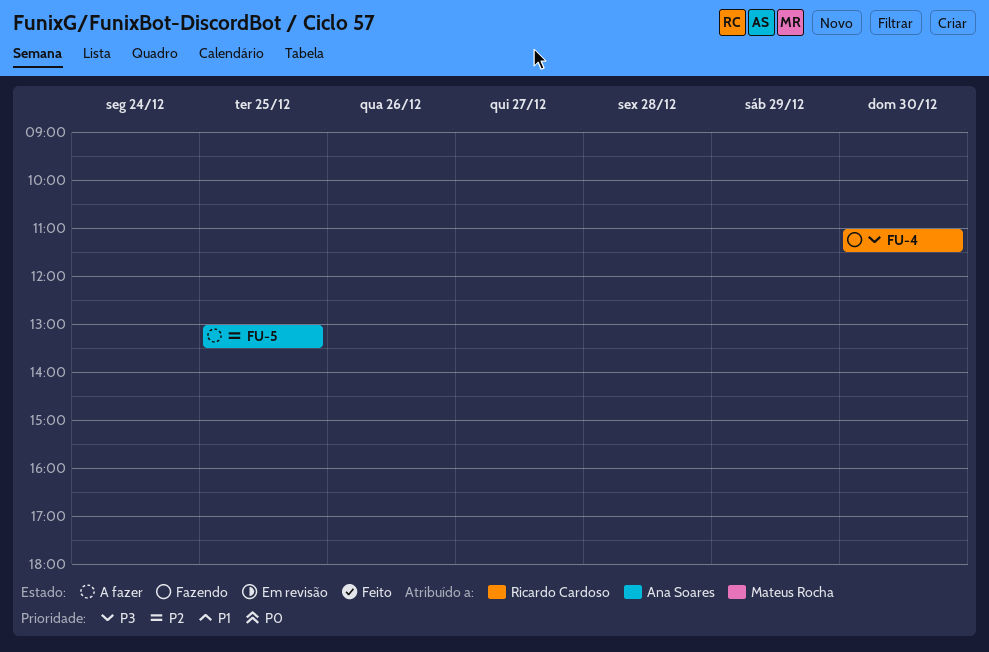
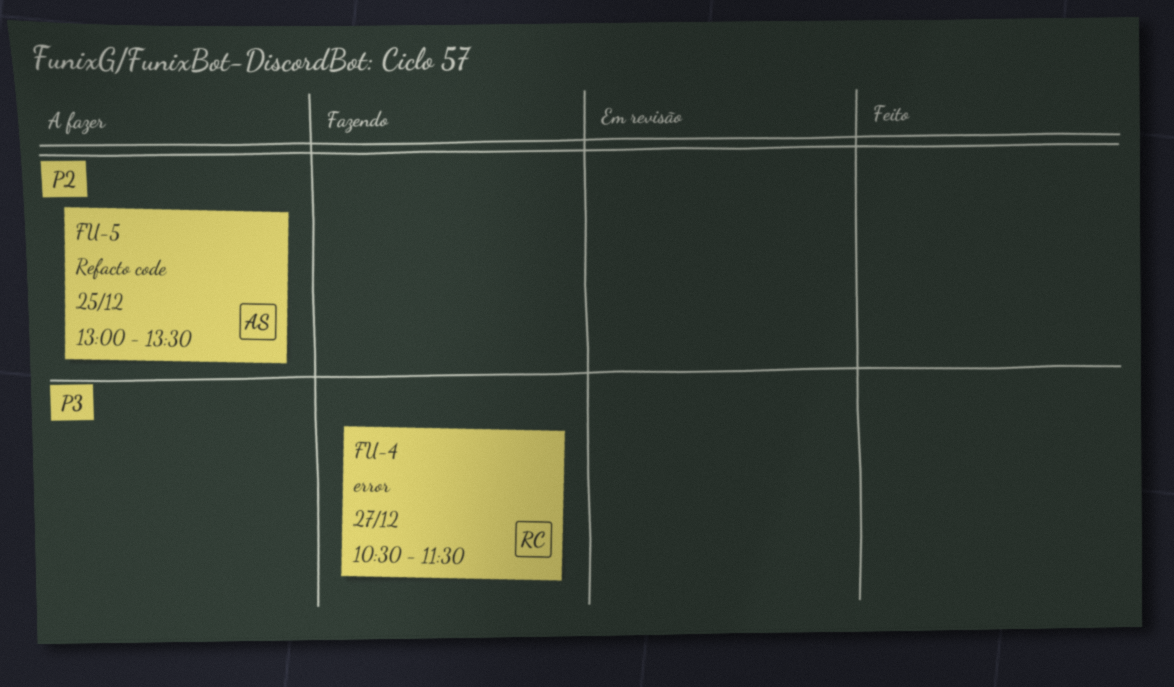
FU-4, day: Dec 30 -> Dec 27
FU-4, begins: 11:00 -> 10:30

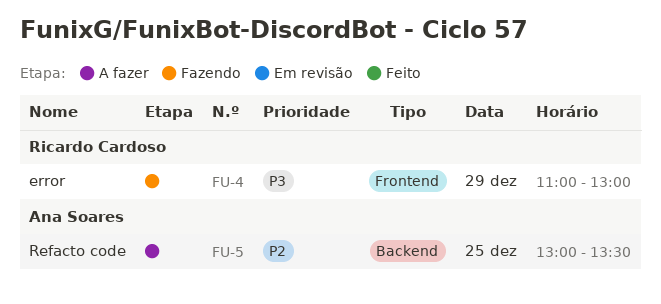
FU-4, day: Dec 27 -> Dec 29
FU-4, begins: 10:30 -> 11:00
FU-4, ends: 11:30 -> 13:00

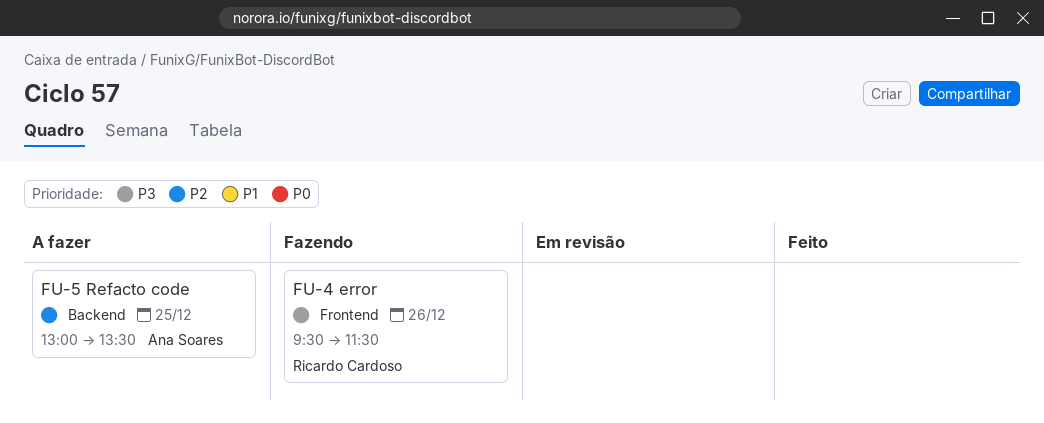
FU-4, day: Dec 29 -> Dec 26
FU-4, begins: 11:00 -> 09:30
FU-4, ends: 13:00 -> 11:30

